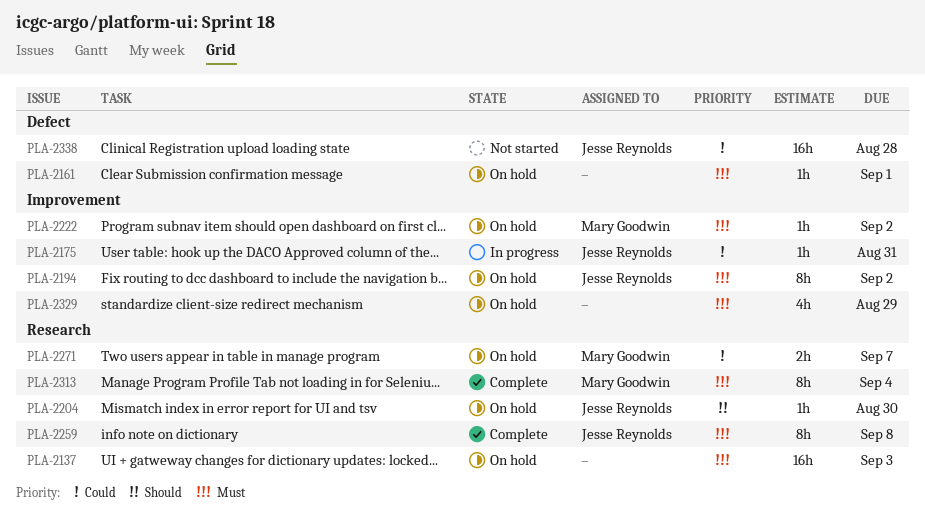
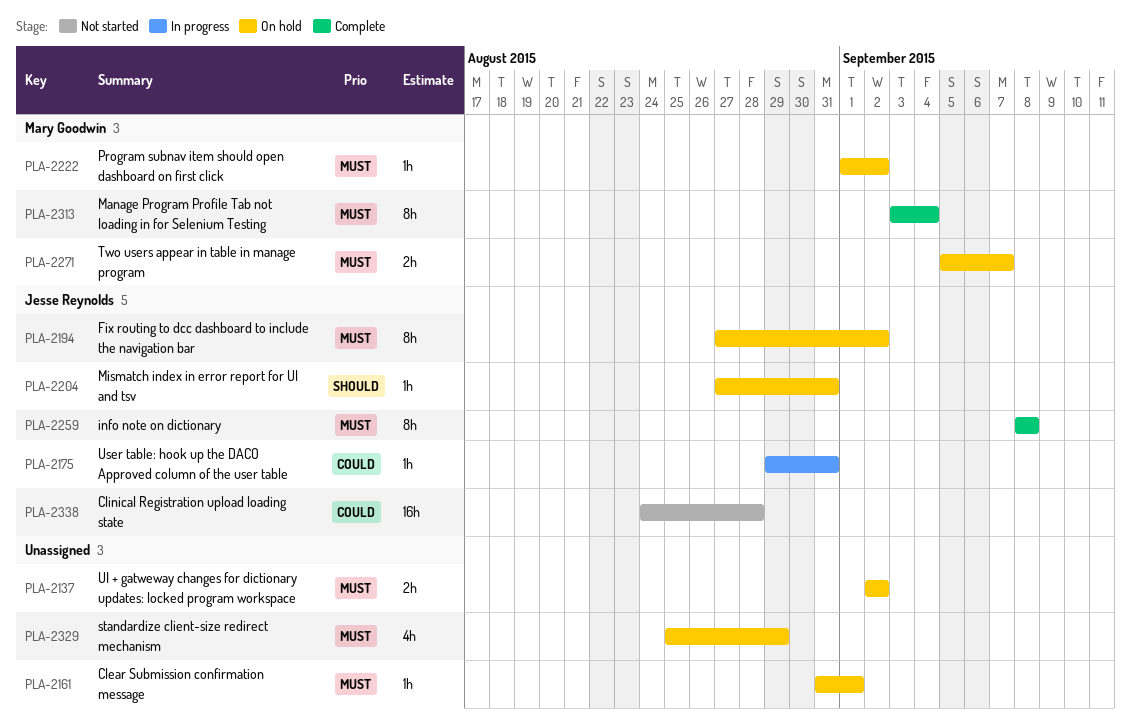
PLA-2137, estimate: 16h -> 2h
PLA-2137, due: Sep 3 -> Sep 2
PLA-2204, due: Aug 30 -> Aug 31
PLA-2271, priority: Could -> Must

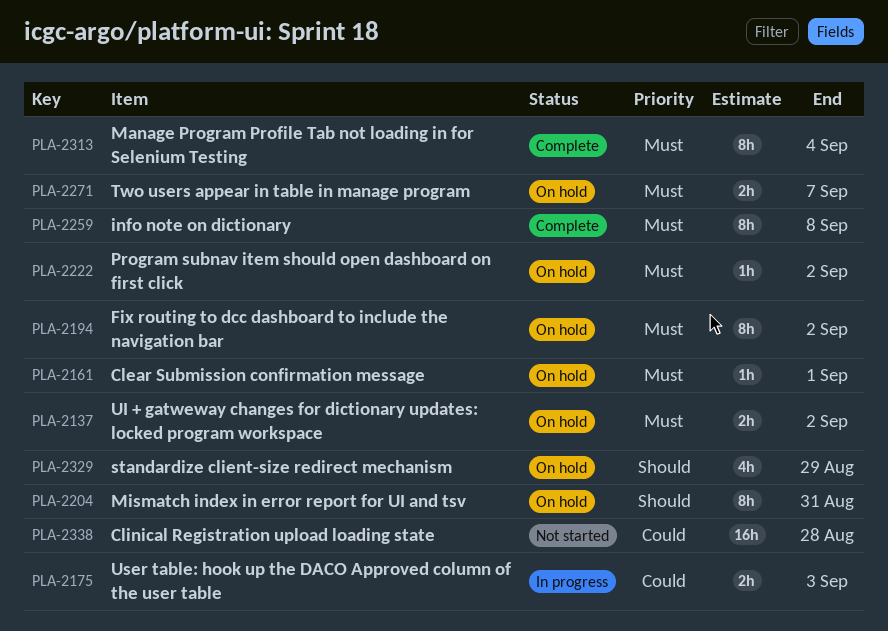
PLA-2175, estimate: 1h -> 2h
PLA-2175, due: Aug 31 -> Sep 3
PLA-2204, estimate: 1h -> 8h
PLA-2329, priority: Must -> Should

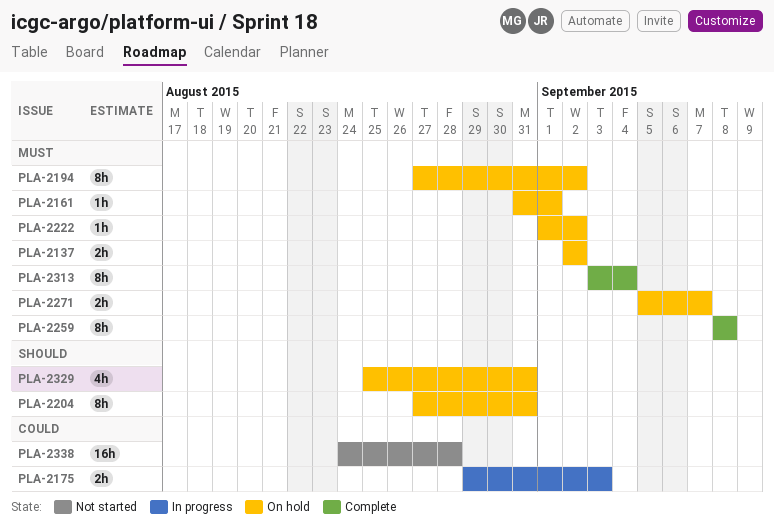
PLA-2329, due: Aug 29 -> Aug 31

